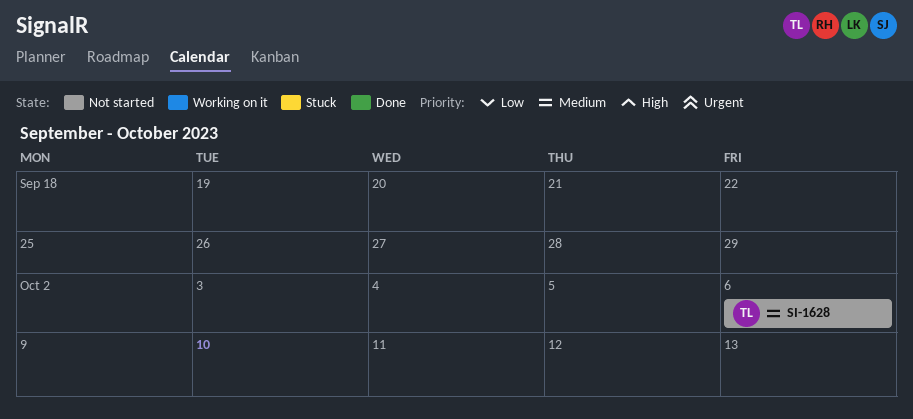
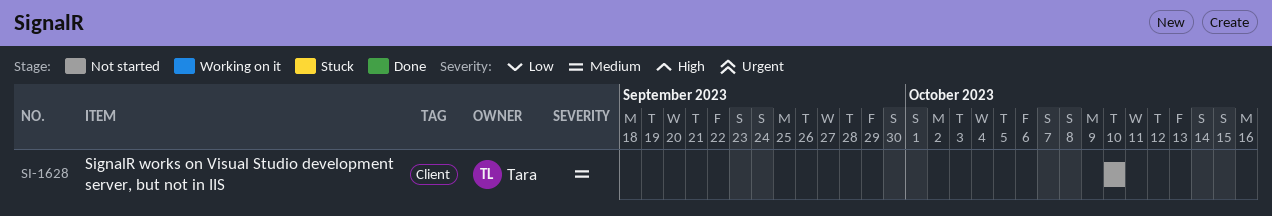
SI-1628, start: Oct 6 -> Oct 10
SI-1628, due: Oct 6 -> Oct 10

